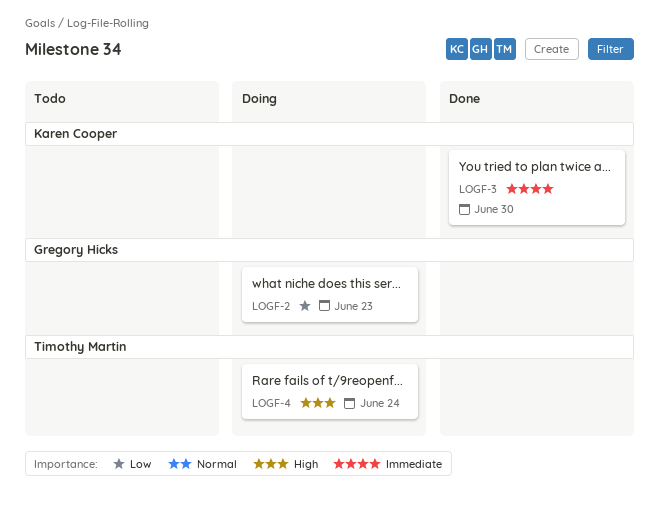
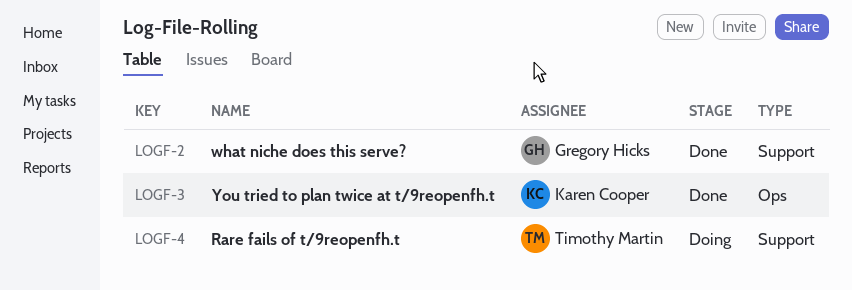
LOGF-2, status: Doing -> Done

